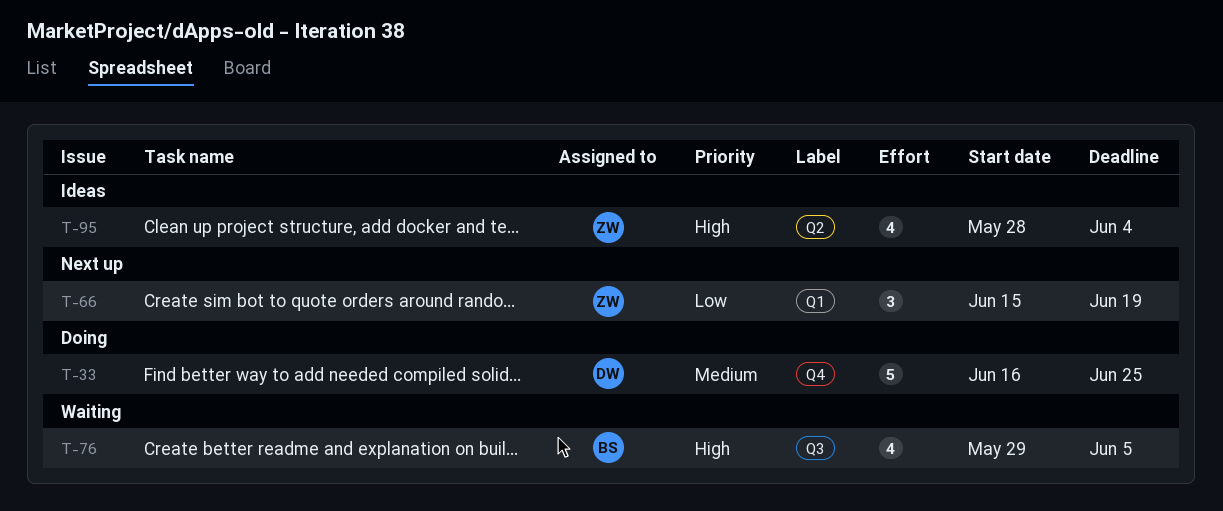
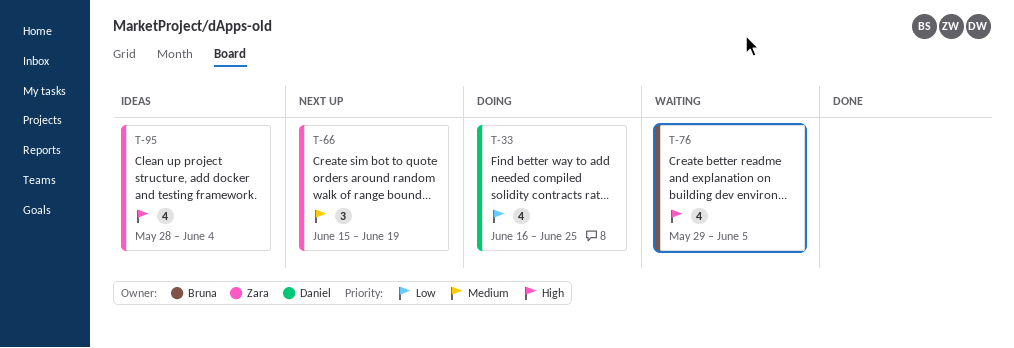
T-33, priority: Medium -> Low
T-33, estimate: 5 -> 4
T-66, priority: Low -> Medium

